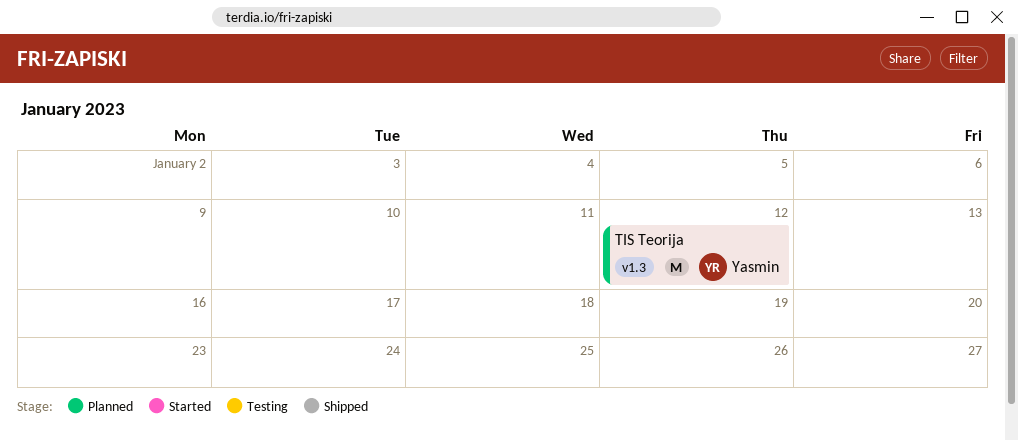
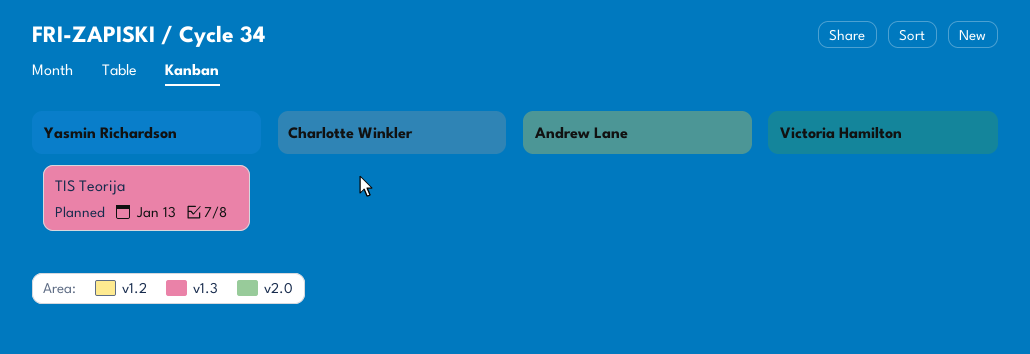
TIS Teorija, due: Jan 12 -> Jan 13

